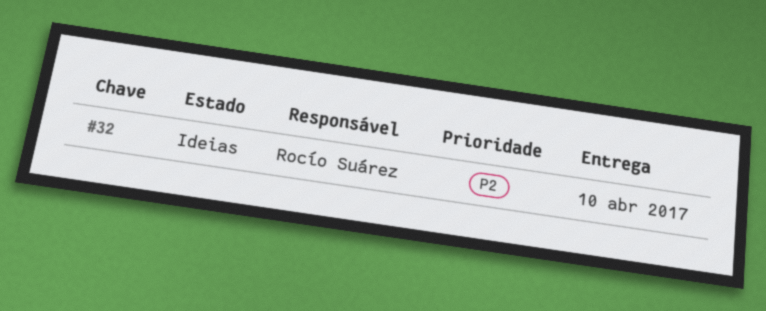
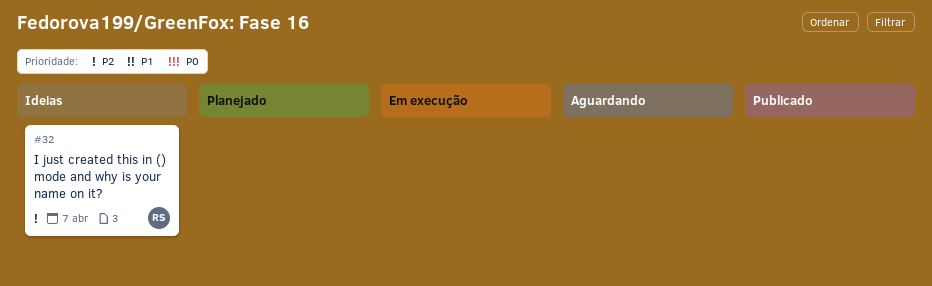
#32, due: Apr 10 -> Apr 7

